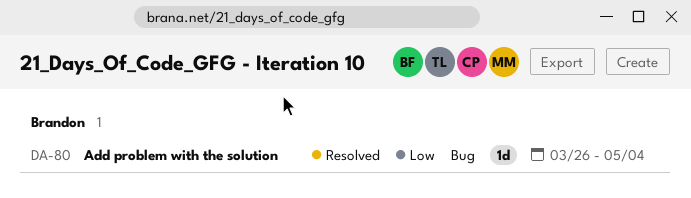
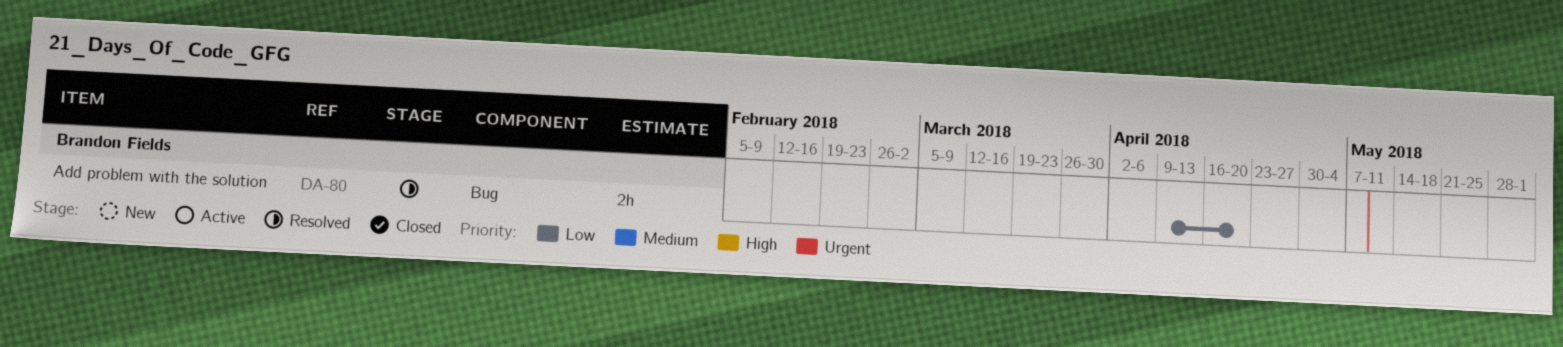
DA-80, estimate: 1d -> 2h
DA-80, start: Mar 26 -> Apr 9
DA-80, due: May 4 -> Apr 20

